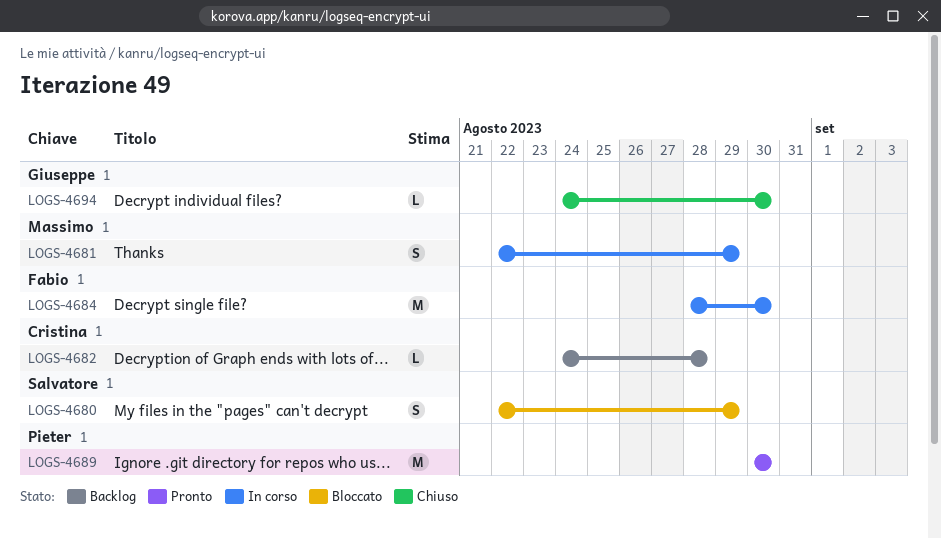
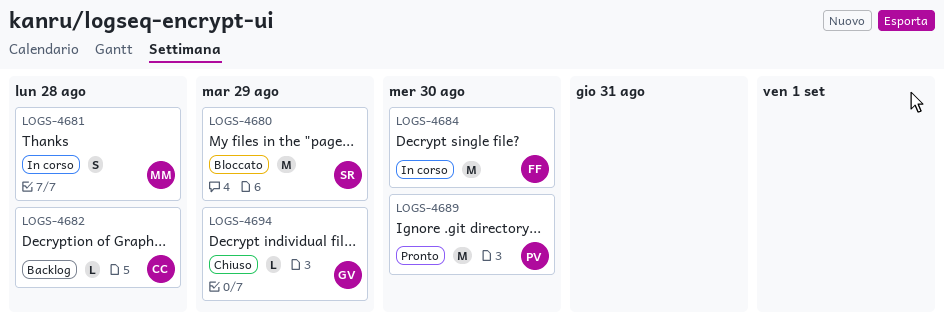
LOGS-4680, estimate: S -> M
LOGS-4681, due: Aug 29 -> Aug 28
LOGS-4694, due: Aug 30 -> Aug 29

